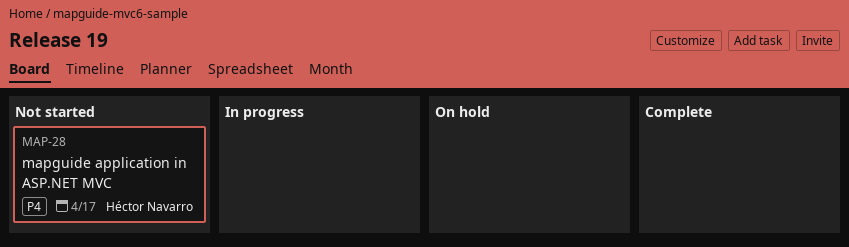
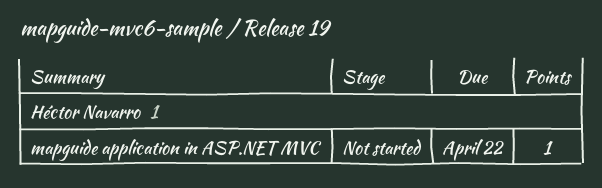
mapguide application in ASP.NET MVC, due: Apr 17 -> Apr 22

